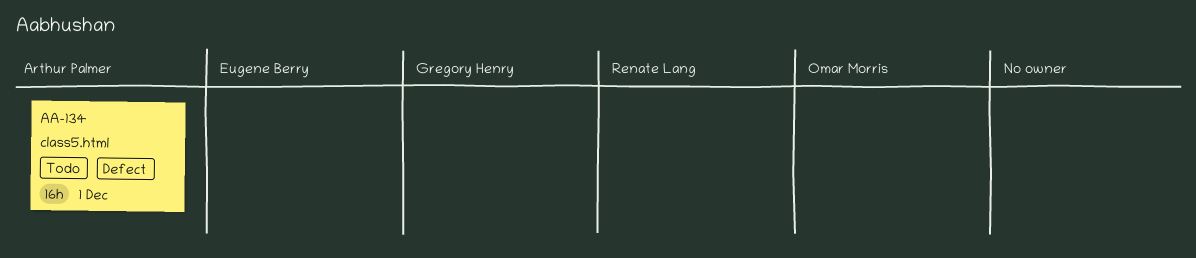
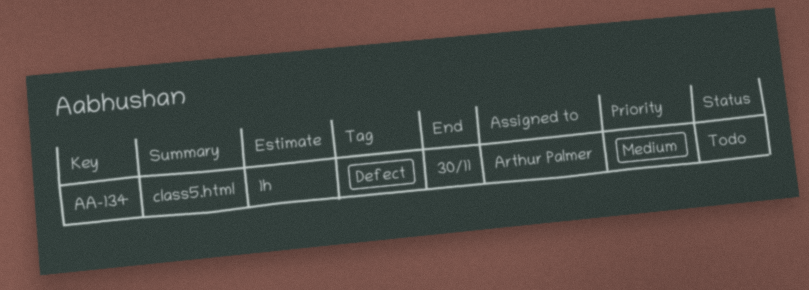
AA-134, estimate: 16h -> 1h
AA-134, due: Dec 1 -> Nov 30

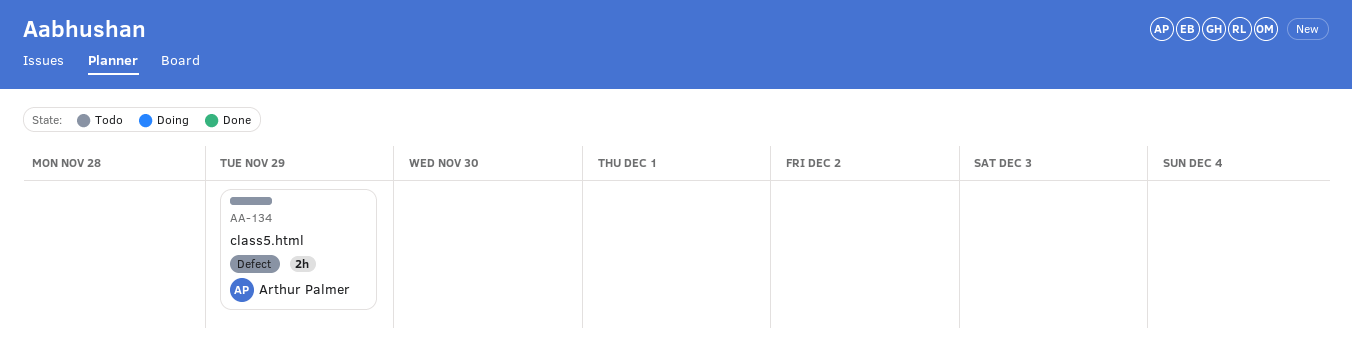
AA-134, estimate: 1h -> 2h
AA-134, due: Nov 30 -> Nov 29

